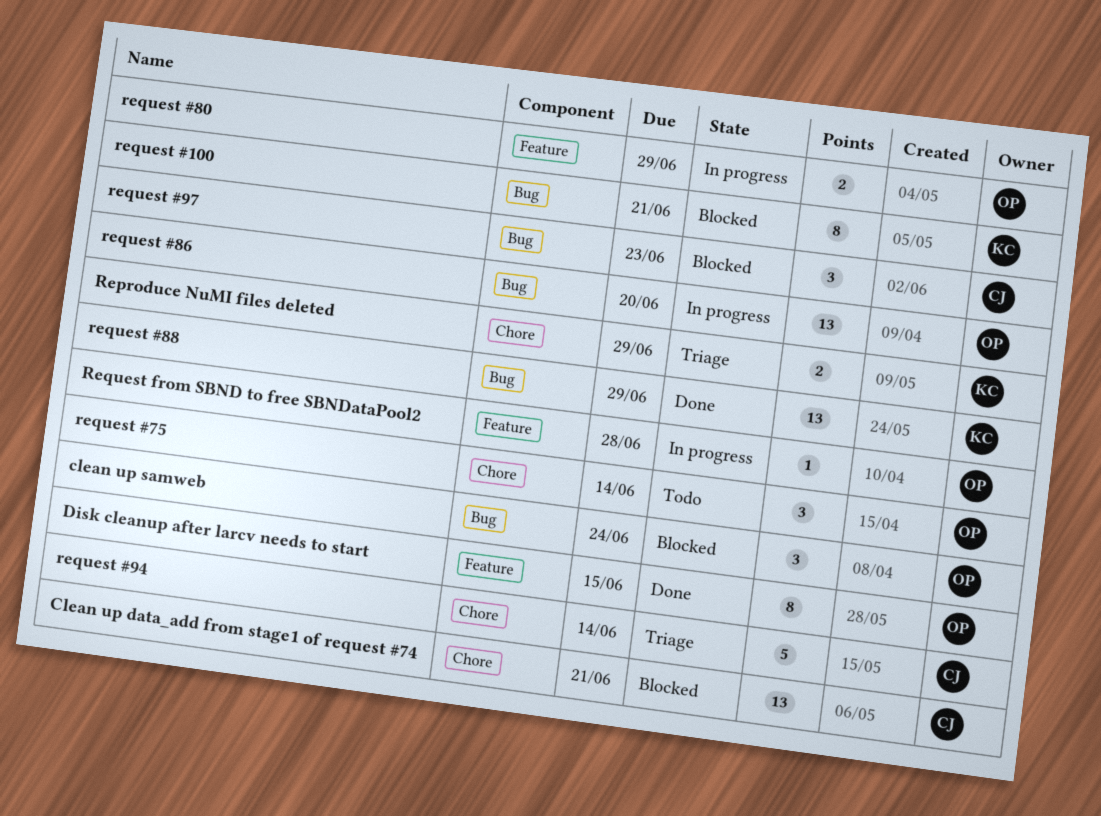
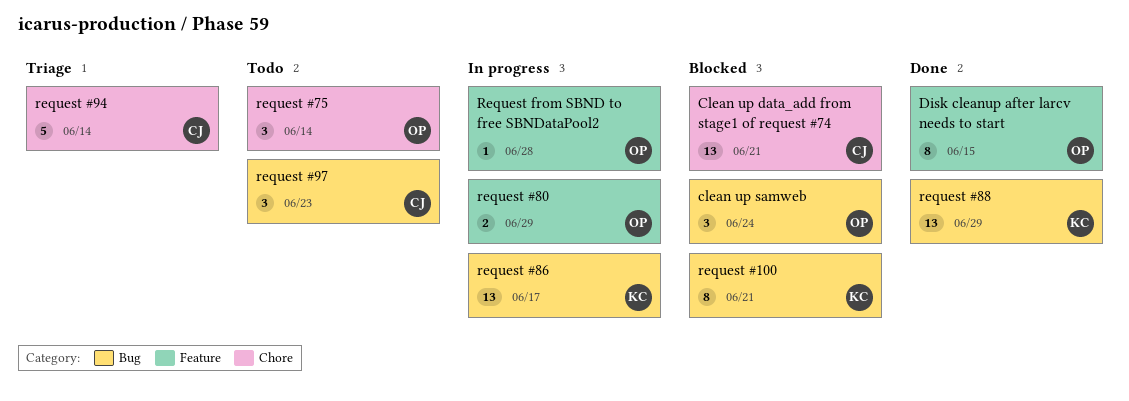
Reproduce NuMI files deleted: present -> none
request #86, owner: OP -> KC
request #86, due: Jun 20 -> Jun 17
request #97, status: Blocked -> Todo

